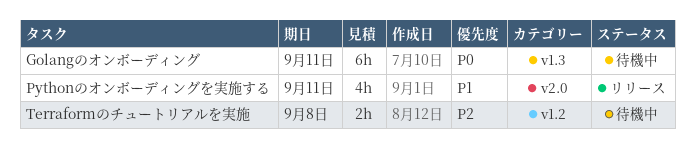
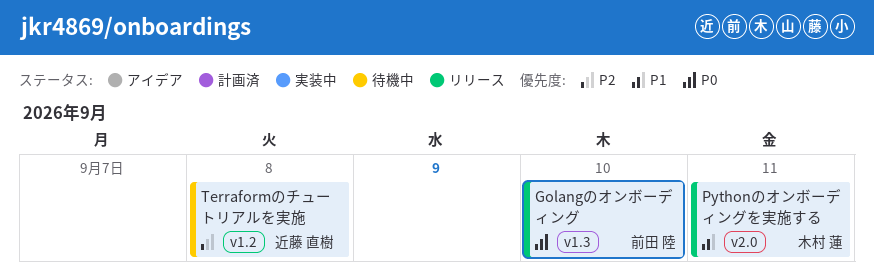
Golangのオンボーディング, status: 待機中 -> リリース
Golangのオンボーディング, due: Sep 11 -> Sep 10

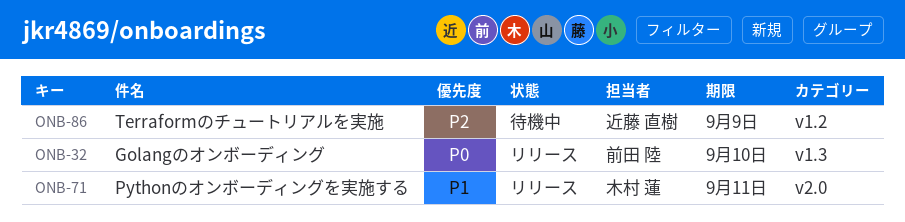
Terraformのチュートリアルを実施, due: Sep 8 -> Sep 9

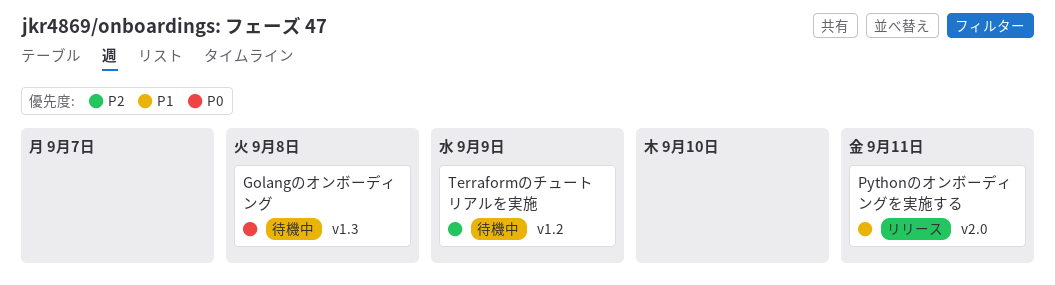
Golangのオンボーディング, status: リリース -> 待機中
Golangのオンボーディング, due: Sep 10 -> Sep 8

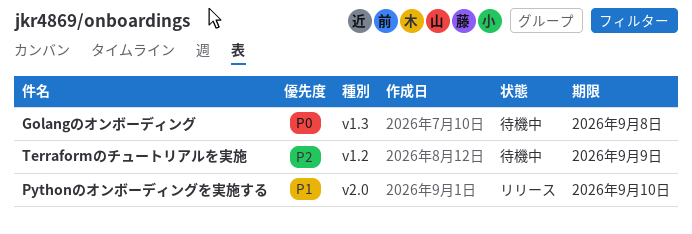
Pythonのオンボーディングを実施する, due: Sep 11 -> Sep 10

